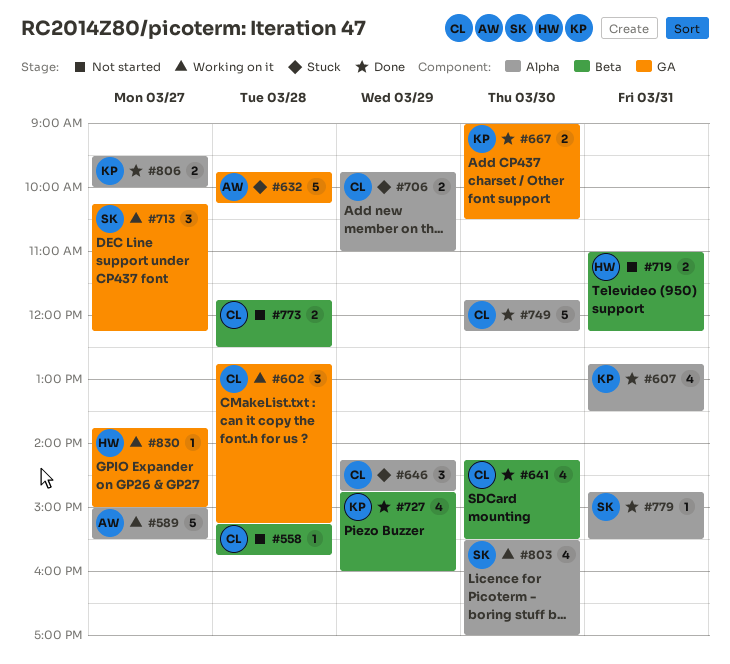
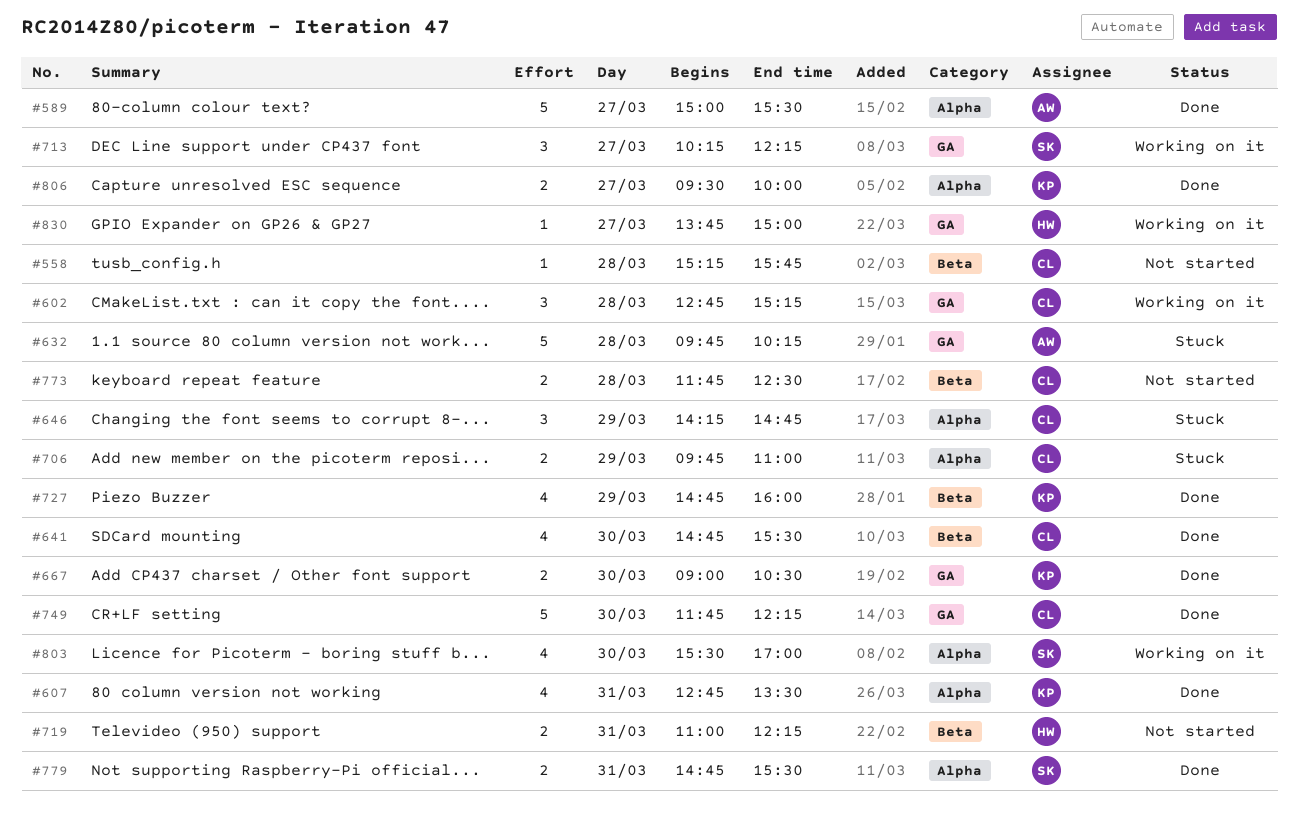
#589, status: Working on it -> Done
#641, begins: 14:15 -> 14:45
#749, label: Alpha -> GA
#779, estimate: 1 -> 2

